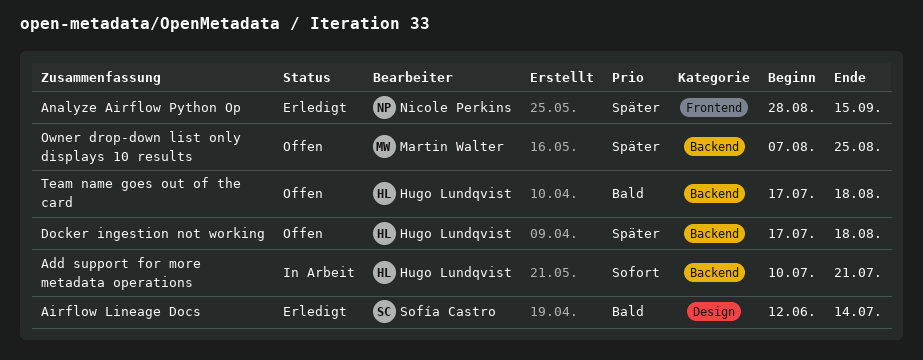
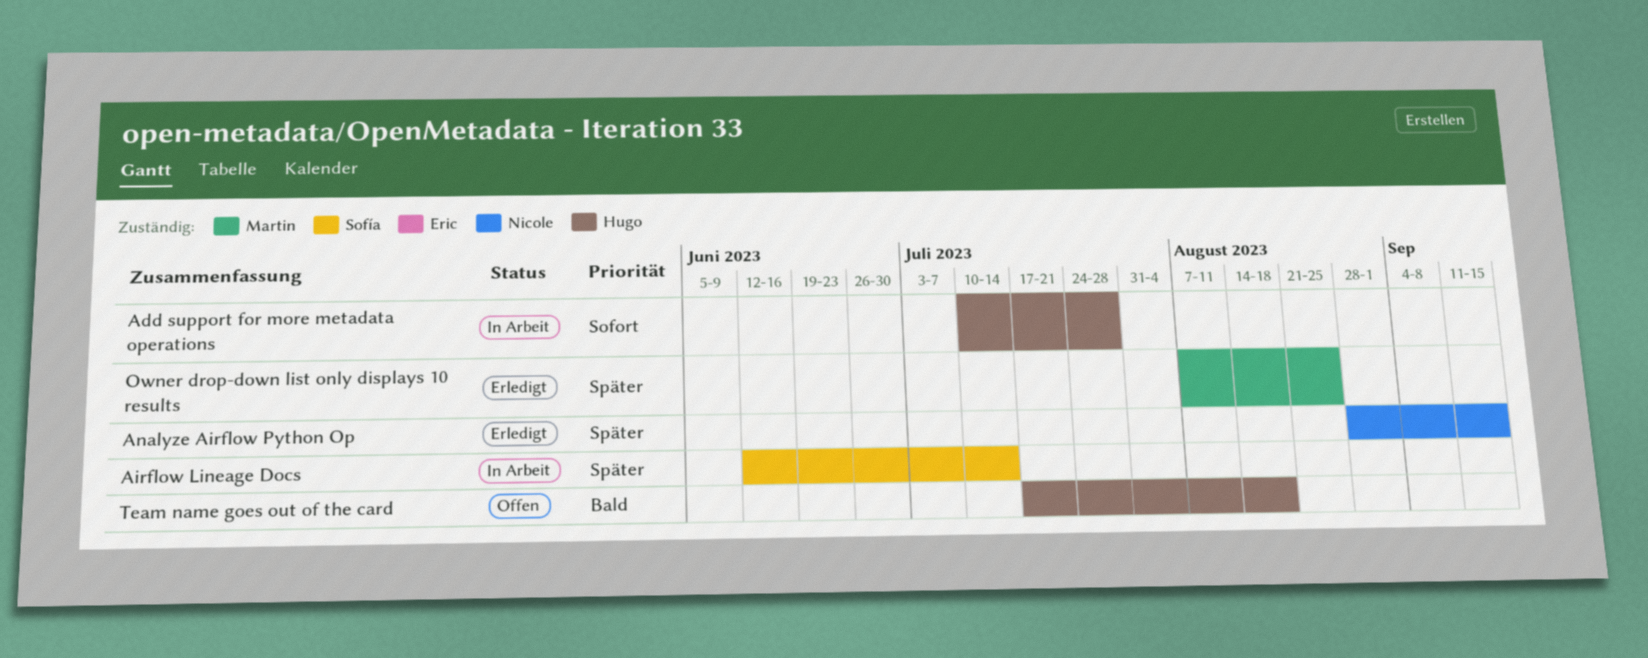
Add support for more metadata operations, due: Jul 21 -> Jul 28
Airflow Lineage Docs, status: Erledigt -> In Arbeit
Airflow Lineage Docs, priority: Bald -> Später
Docker ingestion not working: present -> none
Owner drop-down list only displays 10 results, status: Offen -> Erledigt

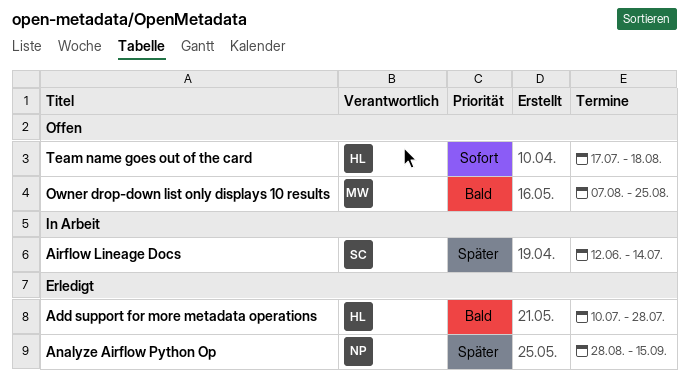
Add support for more metadata operations, status: In Arbeit -> Erledigt
Add support for more metadata operations, priority: Sofort -> Bald
Owner drop-down list only displays 10 results, status: Erledigt -> Offen
Owner drop-down list only displays 10 results, priority: Später -> Bald
Team name goes out of the card, priority: Bald -> Sofort

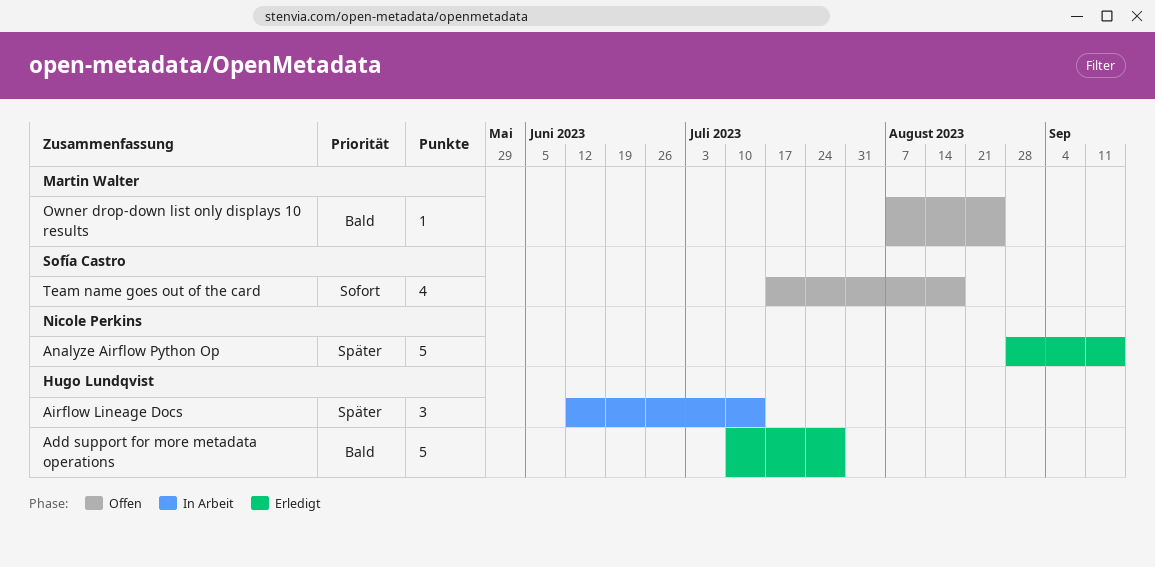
Airflow Lineage Docs, owner: Sofía Castro -> Hugo Lundqvist
Team name goes out of the card, owner: Hugo Lundqvist -> Sofía Castro

